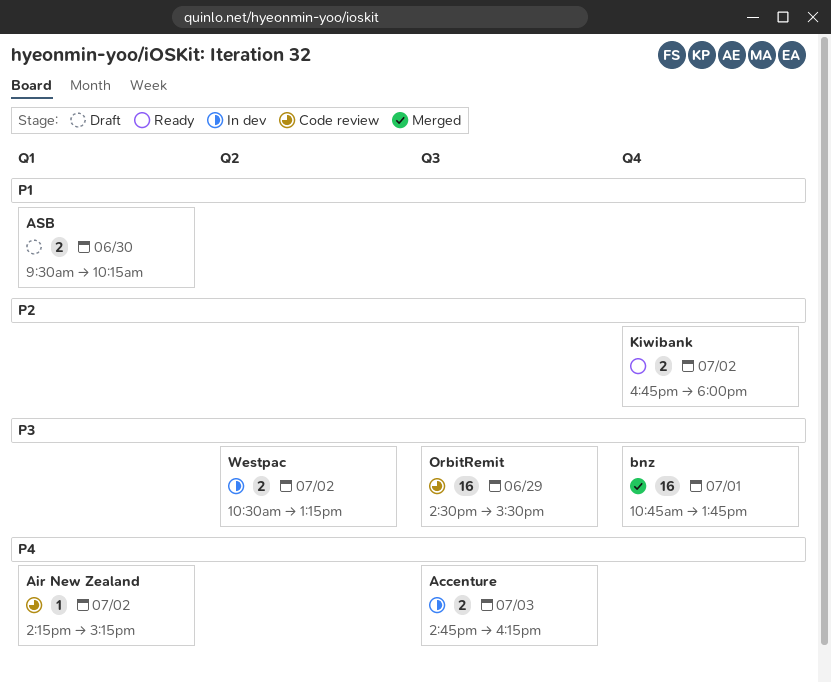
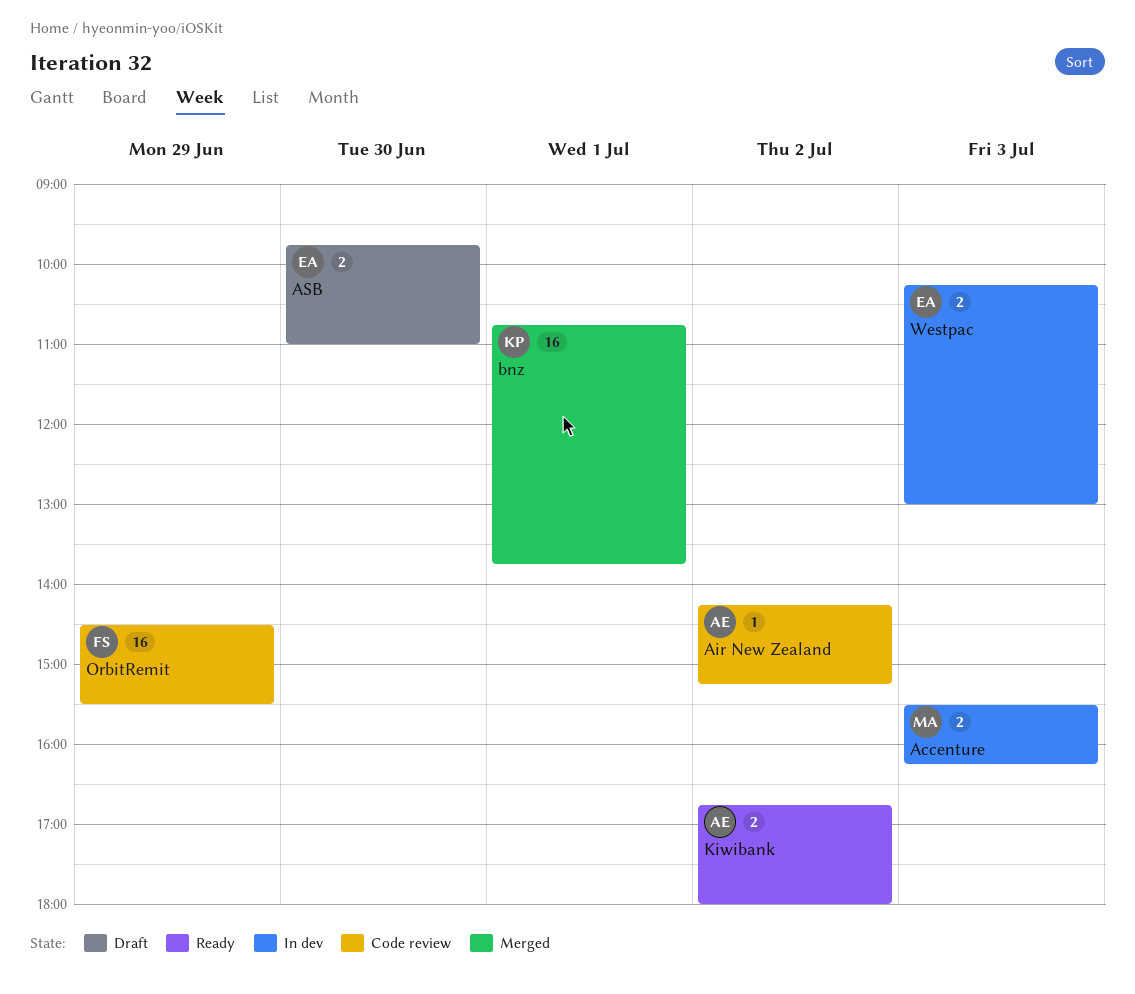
Accenture, begins: 14:45 -> 15:30
ASB, begins: 09:30 -> 09:45
ASB, ends: 10:15 -> 11:00
Westpac, day: Jul 2 -> Jul 3
Westpac, begins: 10:30 -> 10:15
Westpac, ends: 13:15 -> 13:00

